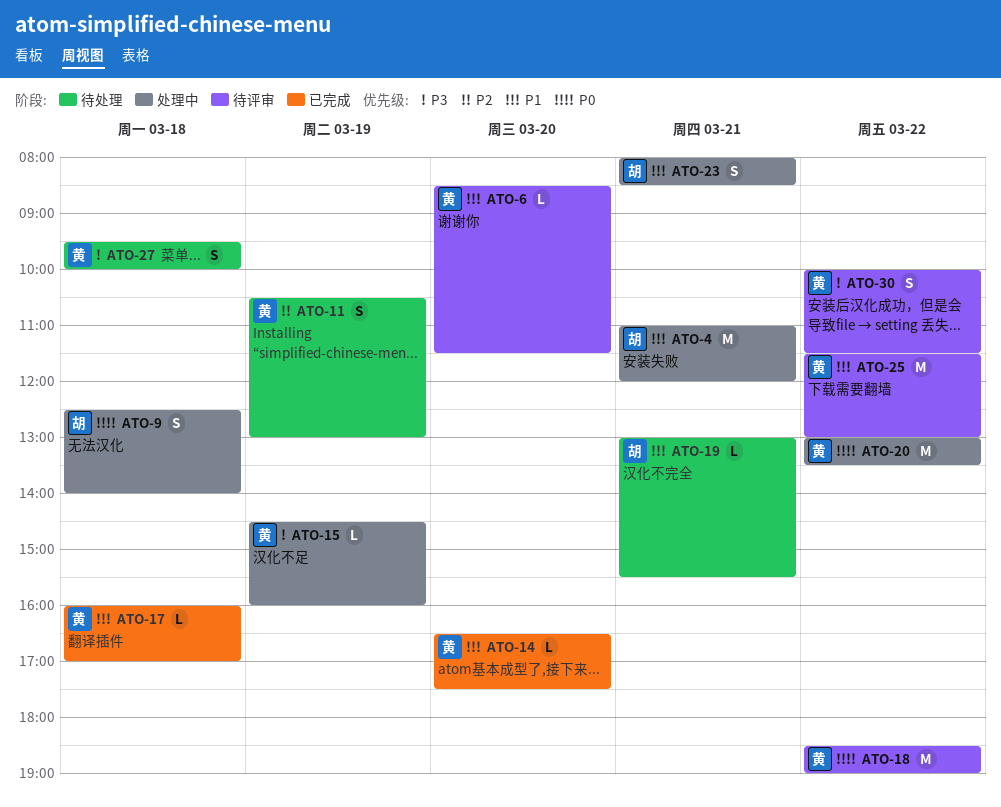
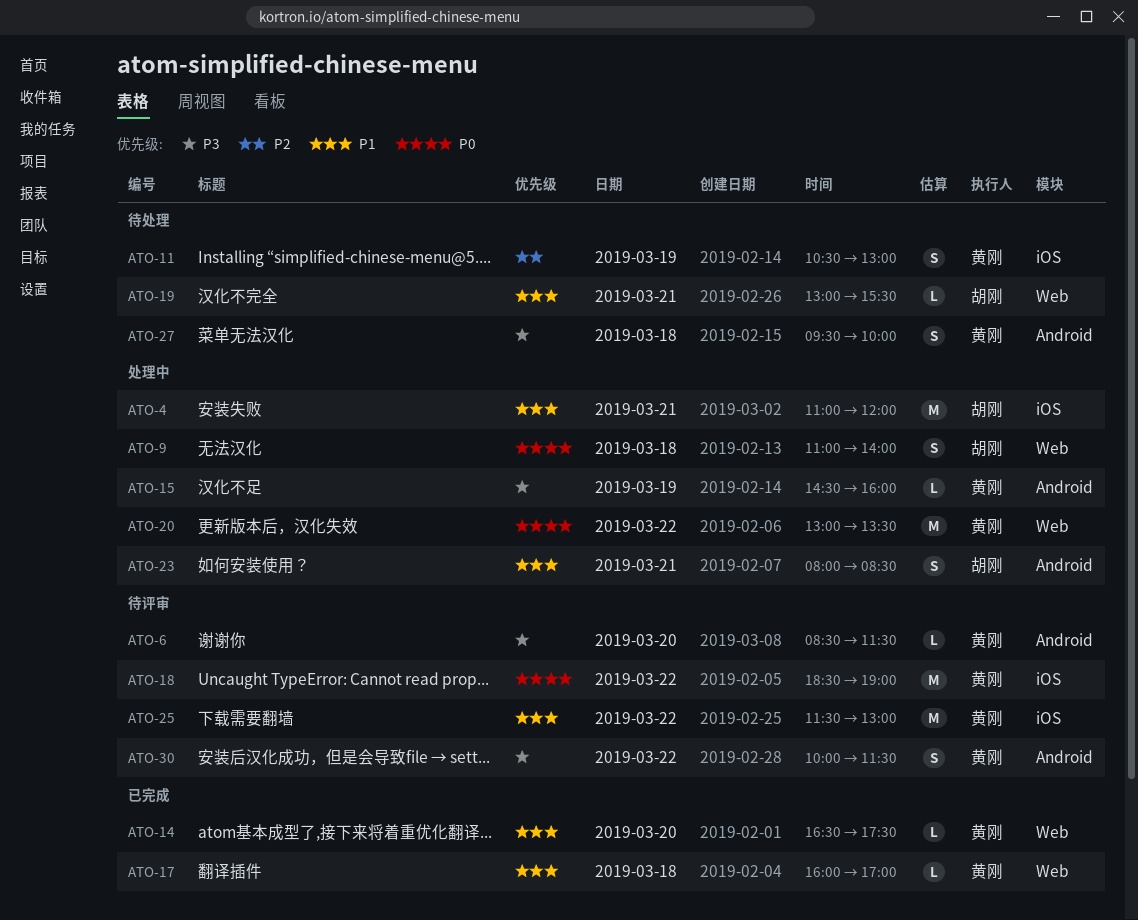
ATO-6, priority: P1 -> P3
ATO-9, begins: 12:30 -> 11:00

